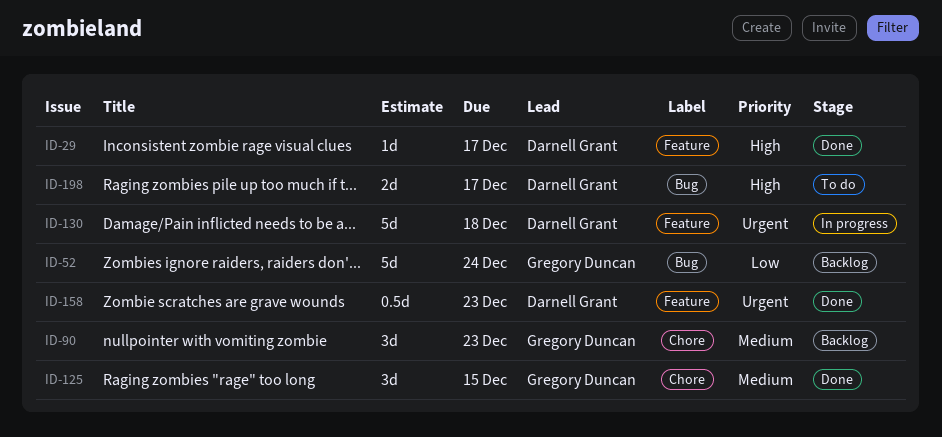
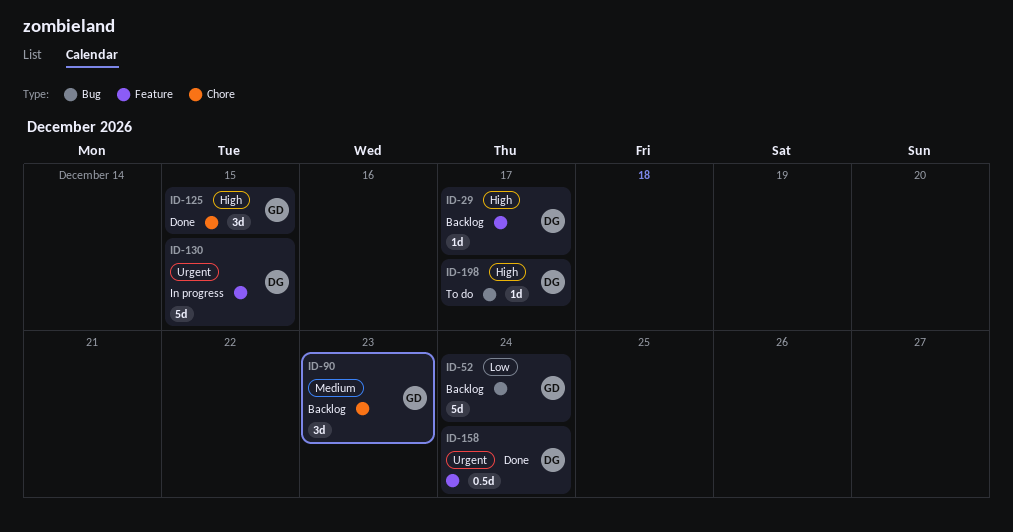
ID-29, status: Done -> Backlog
ID-125, priority: Medium -> High
ID-130, due: Dec 18 -> Dec 15
ID-158, due: Dec 23 -> Dec 24
ID-198, estimate: 2d -> 1d

